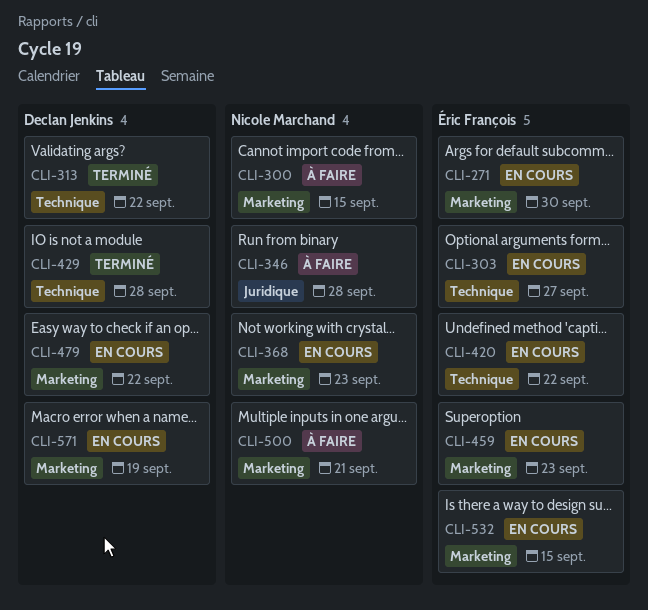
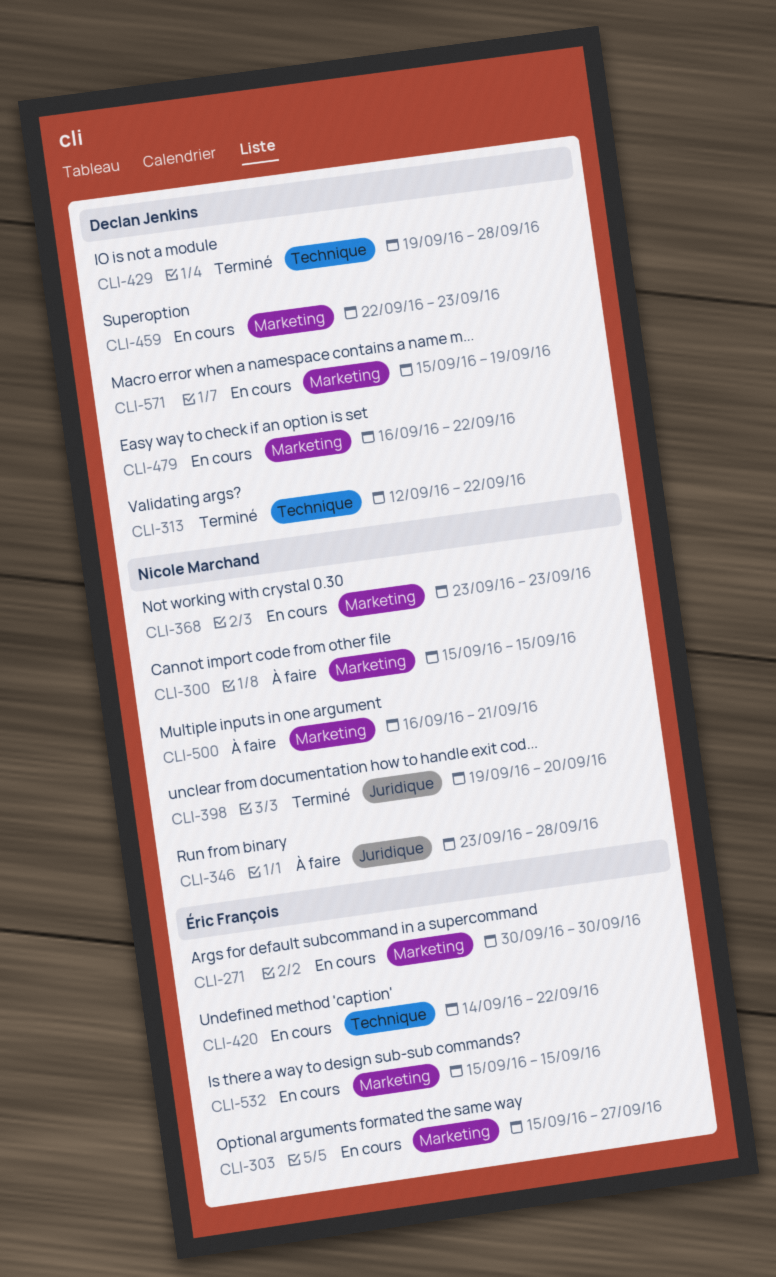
CLI-303, label: Technique -> Marketing
CLI-398: none -> present
CLI-459, owner: Éric François -> Declan Jenkins

